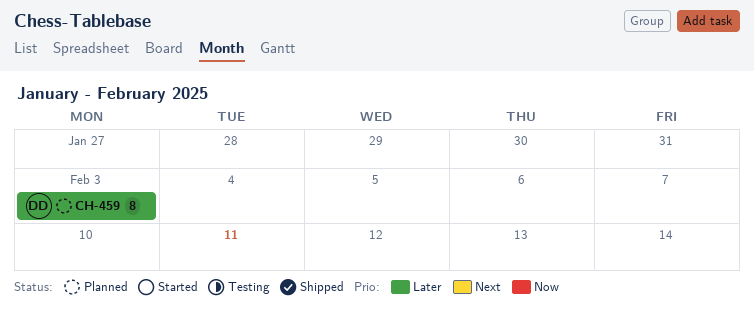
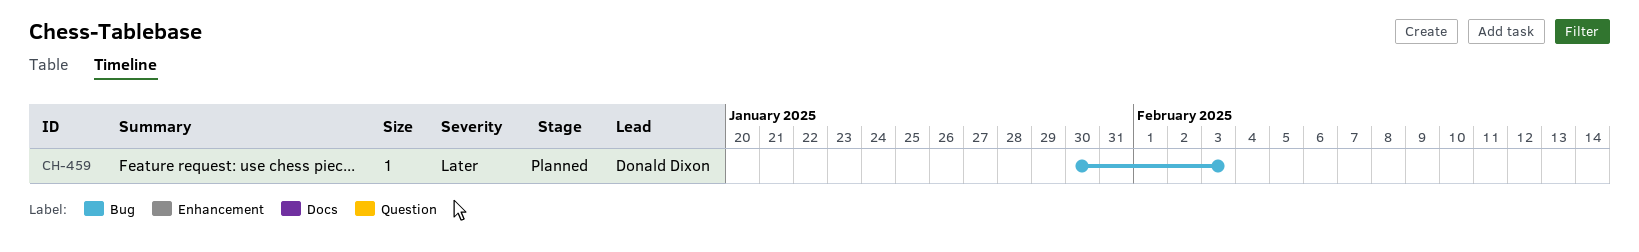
CH-459, estimate: 8 -> 1
CH-459, start: Feb 3 -> Jan 30

